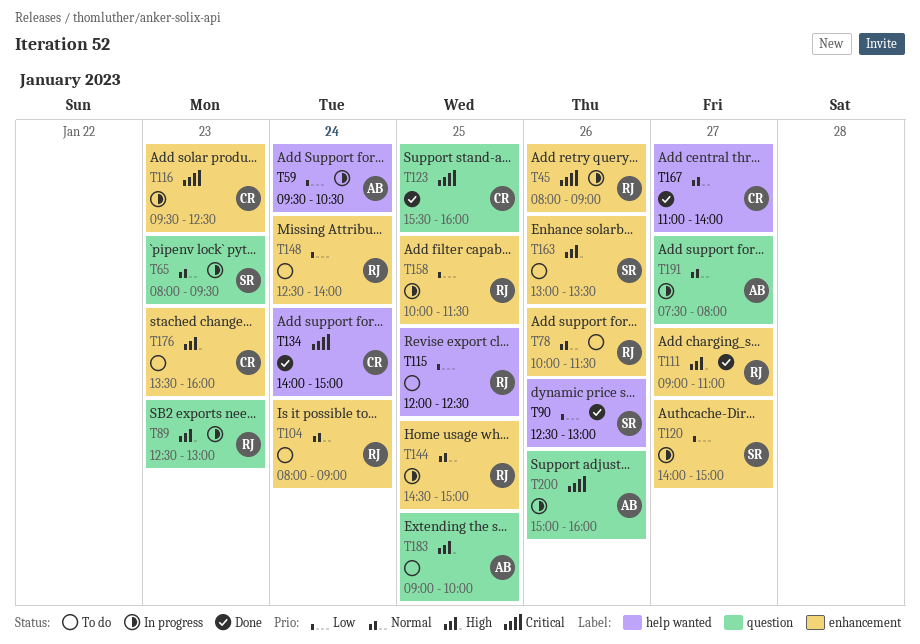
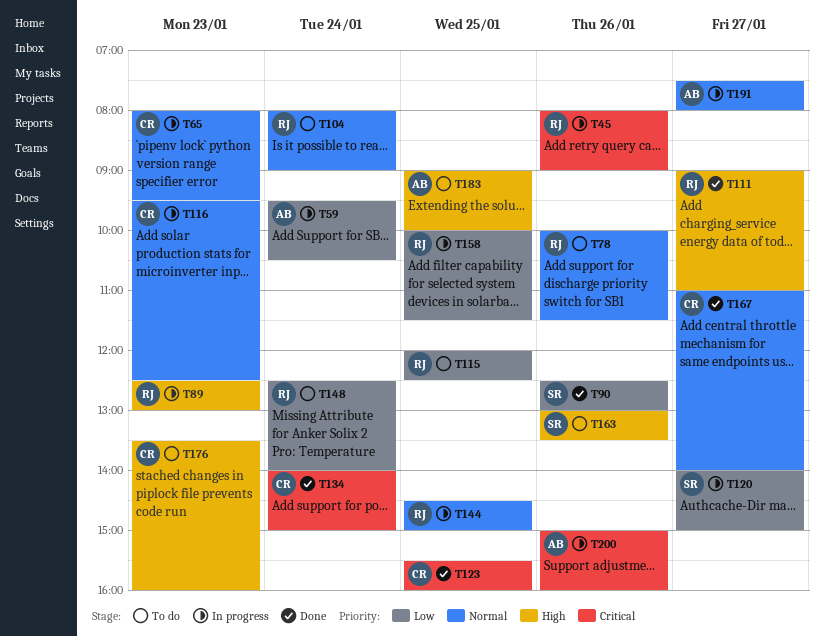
T65, owner: SR -> CR
T116, priority: Critical -> Normal

